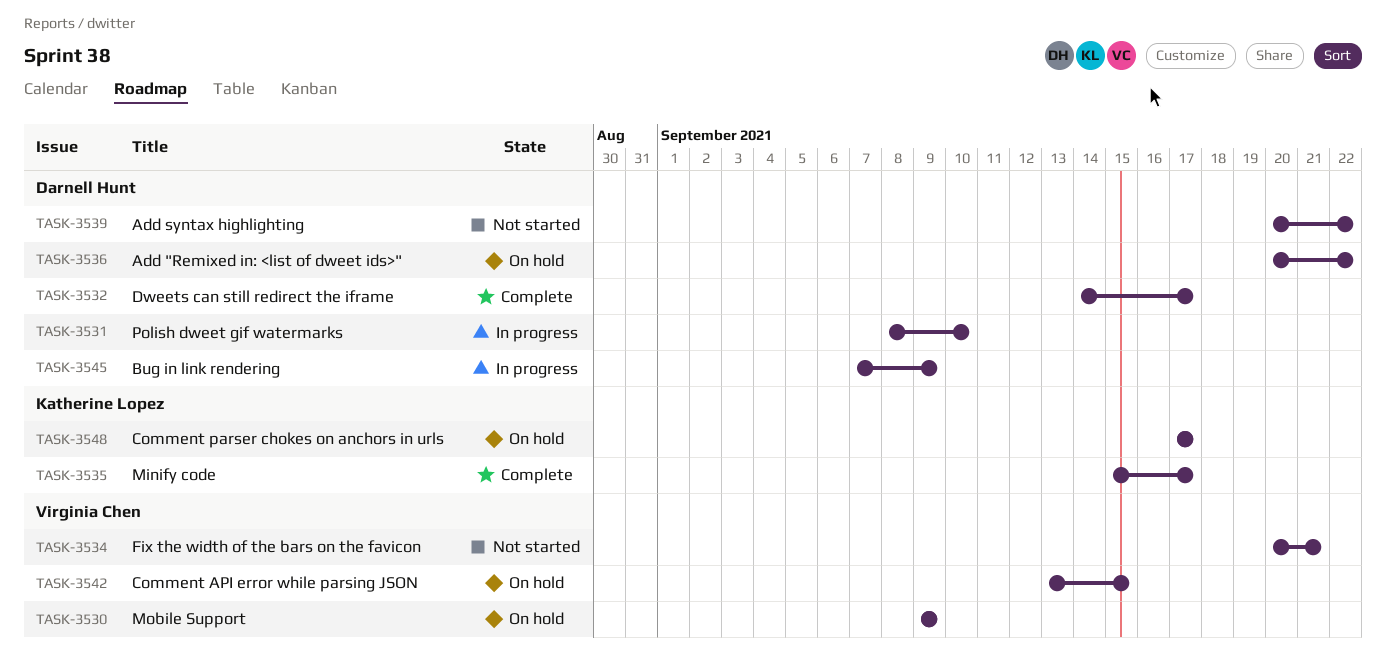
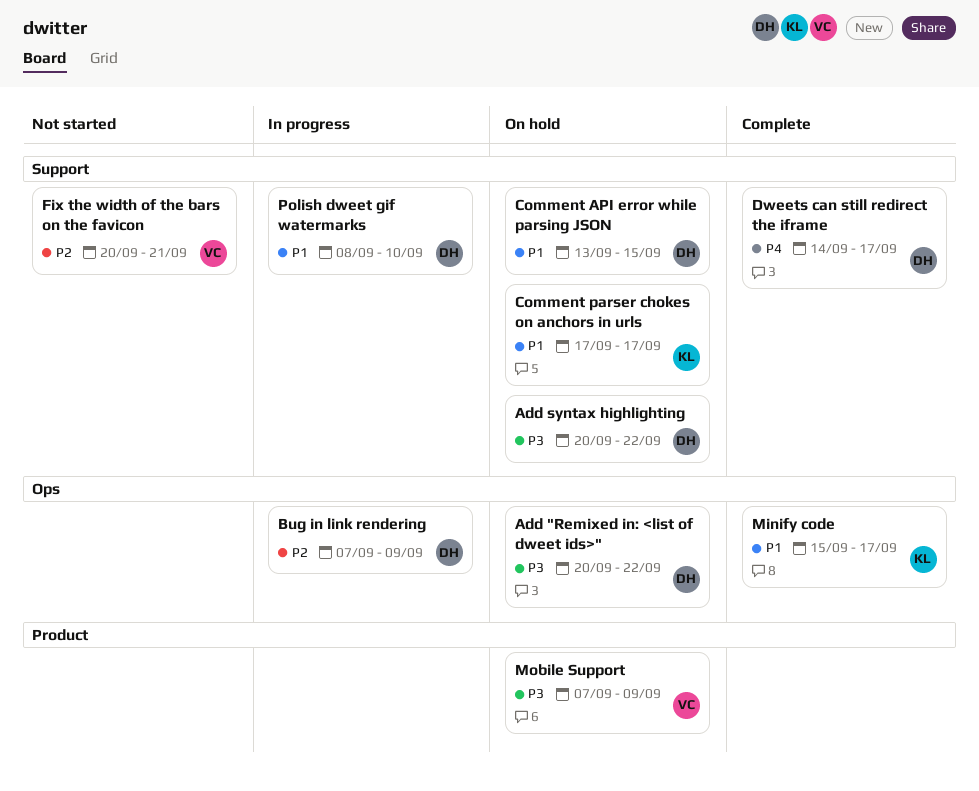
Add syntax highlighting, status: Not started -> On hold
Comment API error while parsing JSON, owner: Virginia Chen -> Darnell Hunt
Mobile Support, start: Sep 9 -> Sep 7

